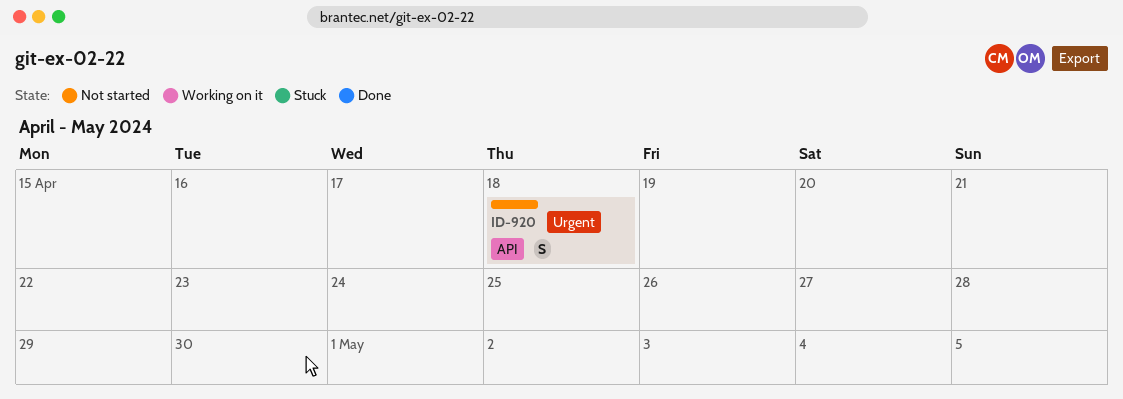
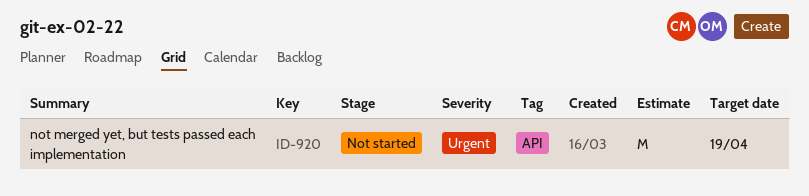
ID-920, estimate: S -> M
ID-920, due: Apr 18 -> Apr 19

